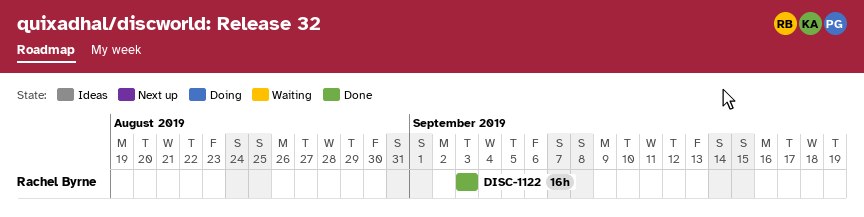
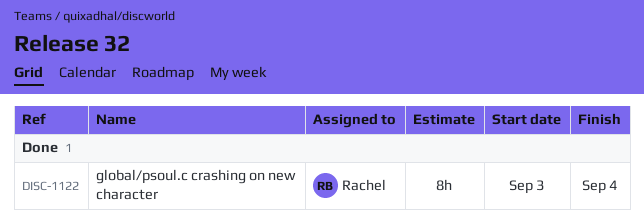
DISC-1122, estimate: 16h -> 8h
DISC-1122, due: Sep 3 -> Sep 4

